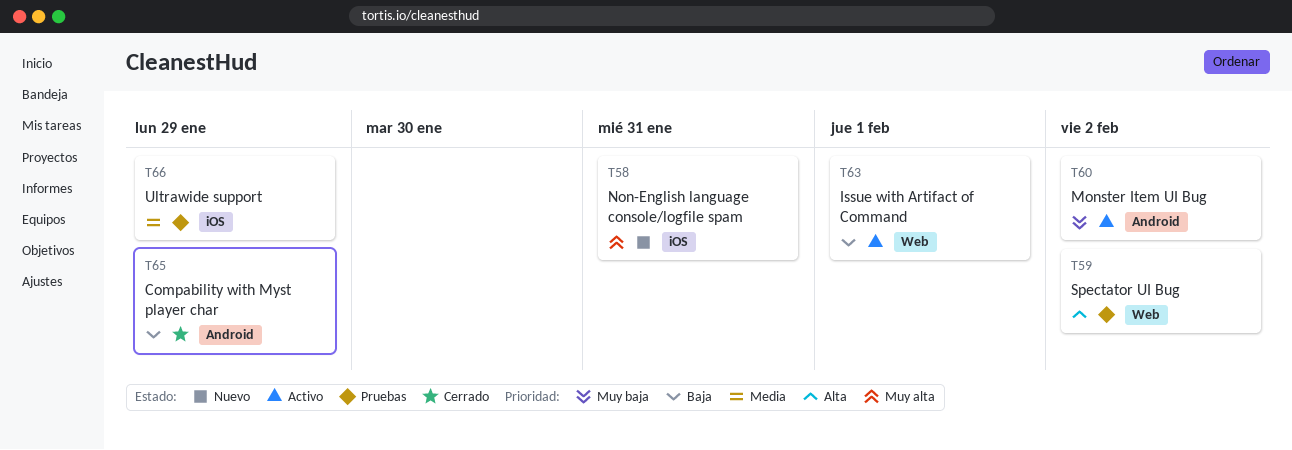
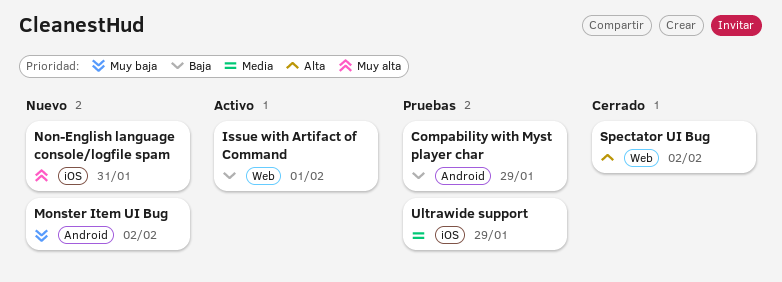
Compability with Myst player char, status: Cerrado -> Pruebas
Monster Item UI Bug, status: Activo -> Nuevo
Spectator UI Bug, status: Pruebas -> Cerrado

